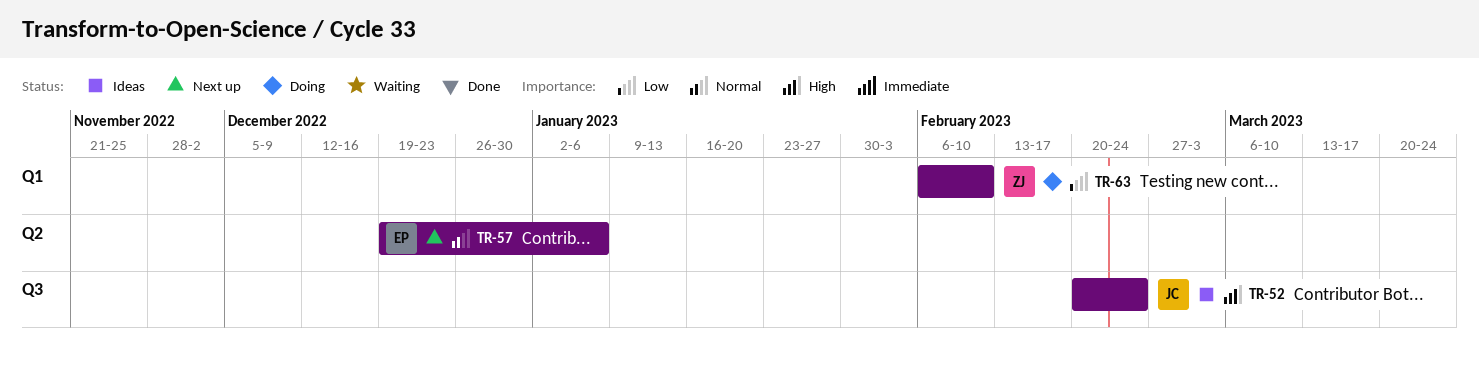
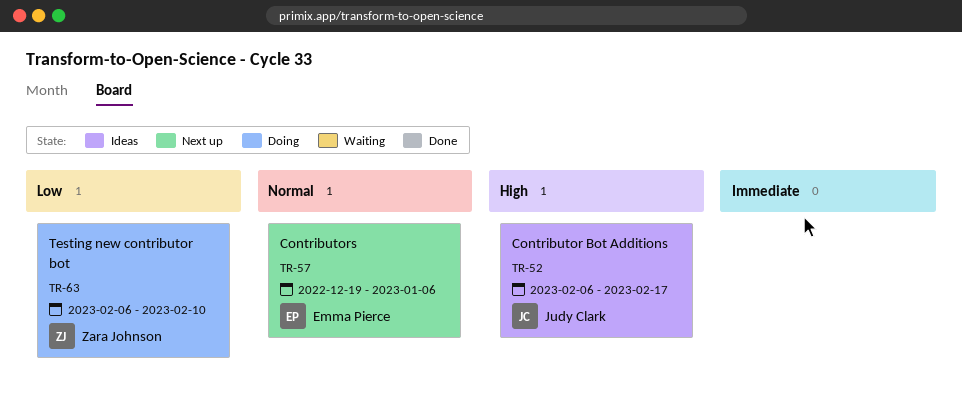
TR-52, start: Feb 20 -> Feb 6
TR-52, due: Feb 24 -> Feb 17

